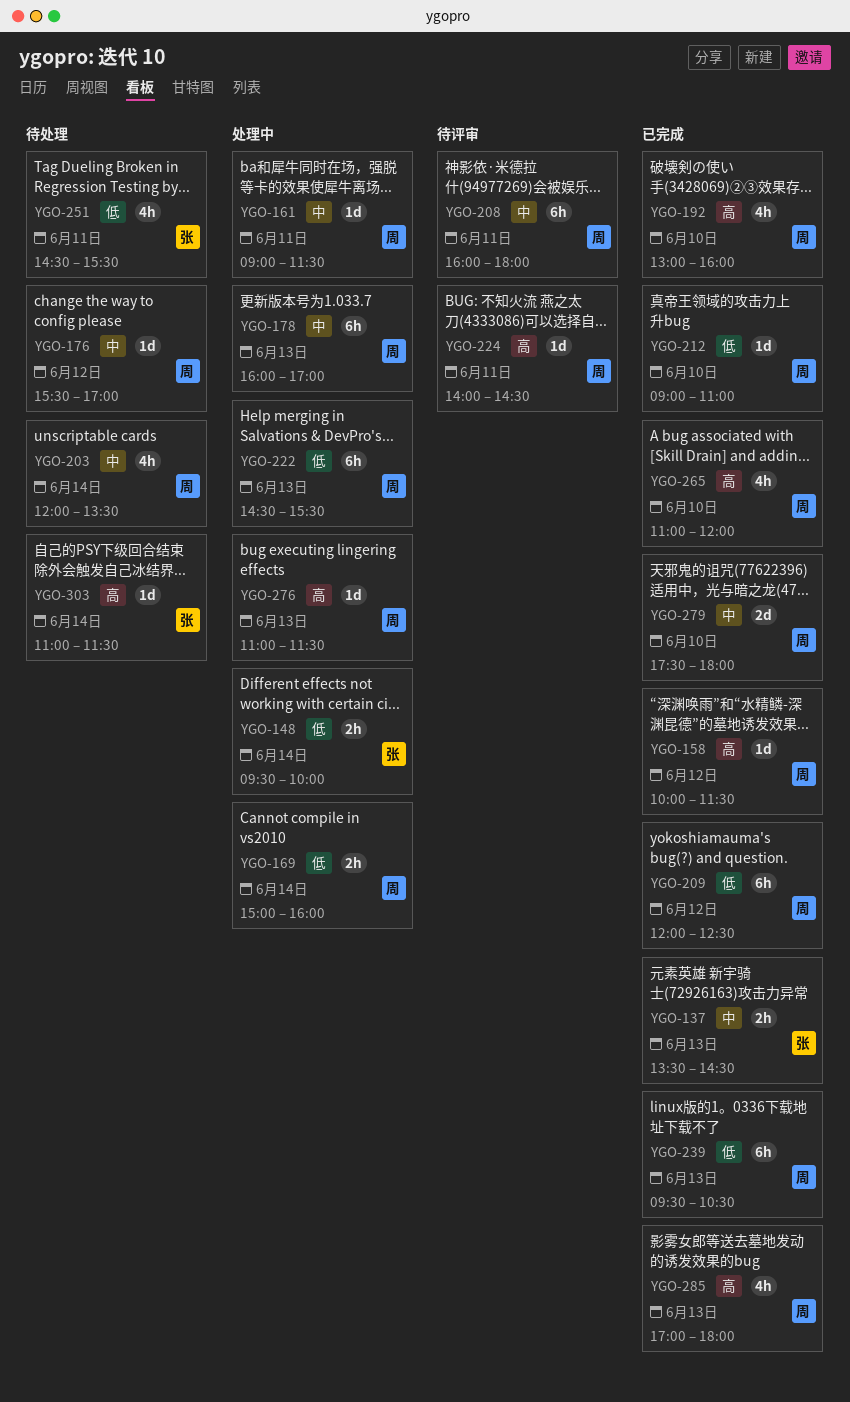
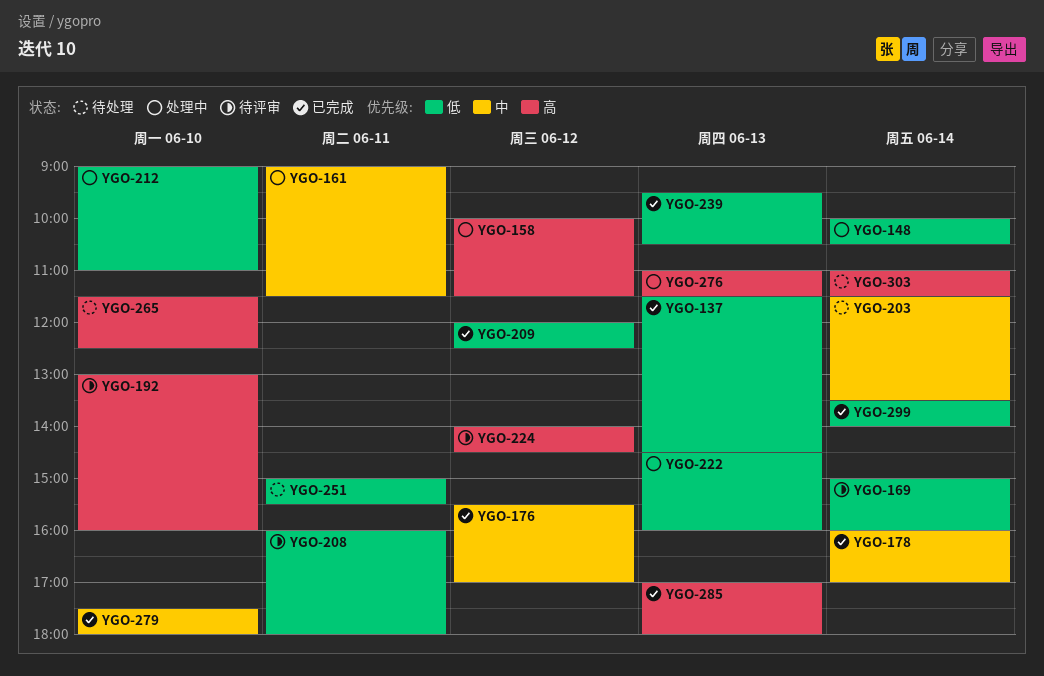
YGO-137, priority: 中 -> 低
YGO-137, begins: 13:30 -> 11:30
YGO-148, begins: 09:30 -> 10:00
YGO-148, ends: 10:00 -> 10:30
YGO-158, status: 已完成 -> 处理中
YGO-169, status: 处理中 -> 待评审
YGO-176, status: 待处理 -> 已完成
YGO-178, status: 处理中 -> 已完成
YGO-178, day: Jun 13 -> Jun 14
YGO-192, status: 已完成 -> 待评审
YGO-203, begins: 12:00 -> 11:30
YGO-208, priority: 中 -> 低
YGO-212, status: 已完成 -> 处理中
YGO-222, ends: 15:30 -> 16:00
YGO-224, day: Jun 11 -> Jun 12
YGO-251, begins: 14:30 -> 15:00
YGO-265, status: 已完成 -> 待处理
YGO-265, begins: 11:00 -> 11:30
YGO-265, ends: 12:00 -> 12:30
YGO-299: none -> present

